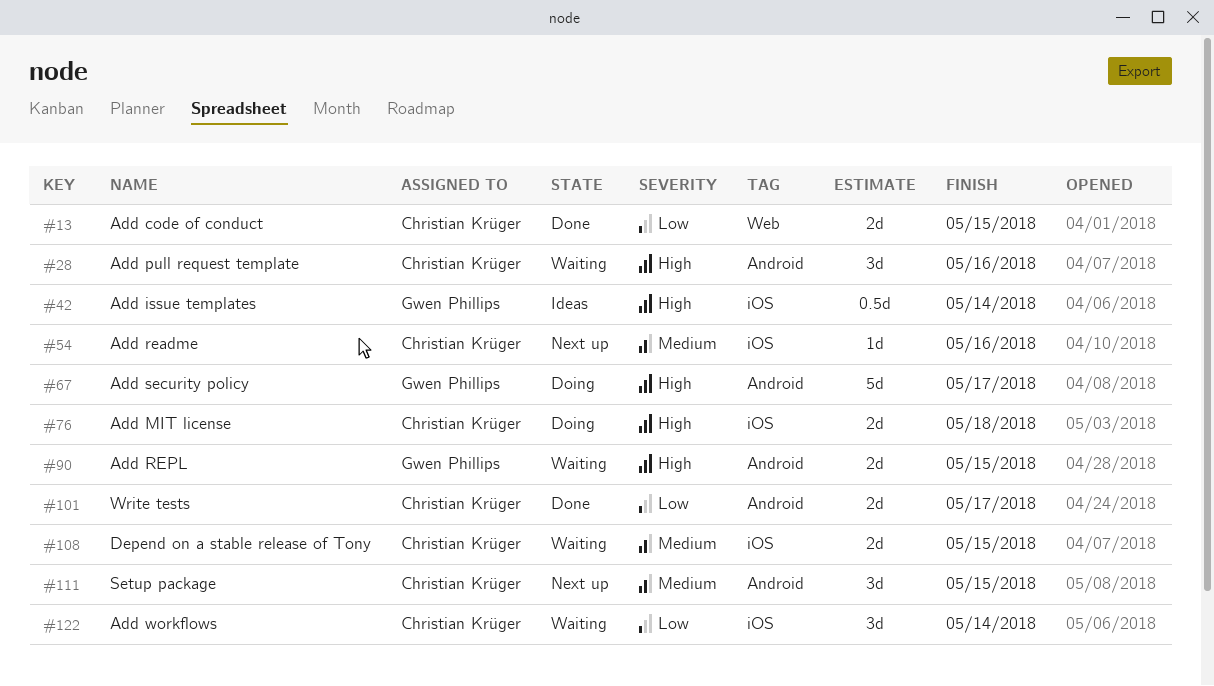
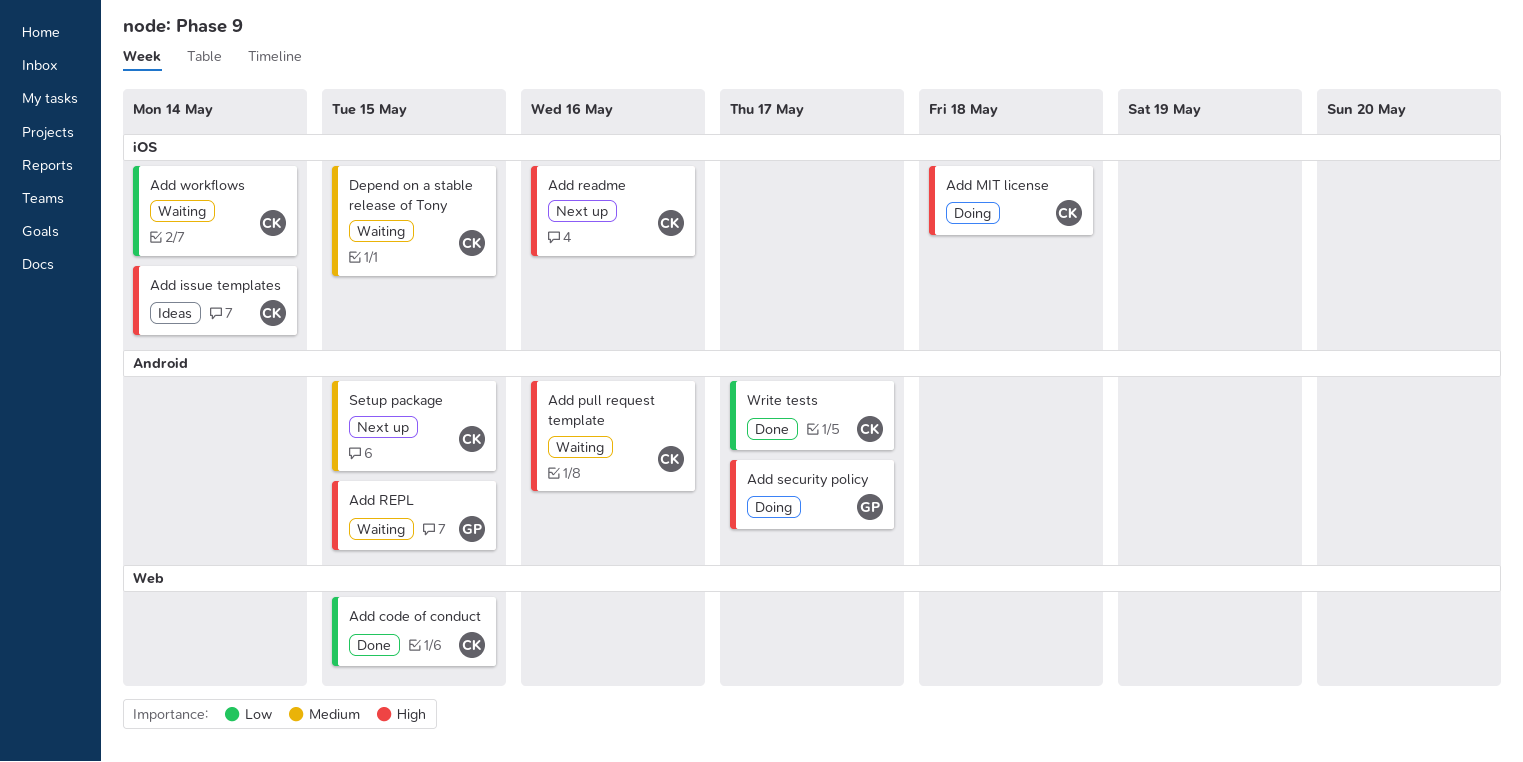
Add issue templates, owner: Gwen Phillips -> Christian Krüger
Add readme, priority: Medium -> High

